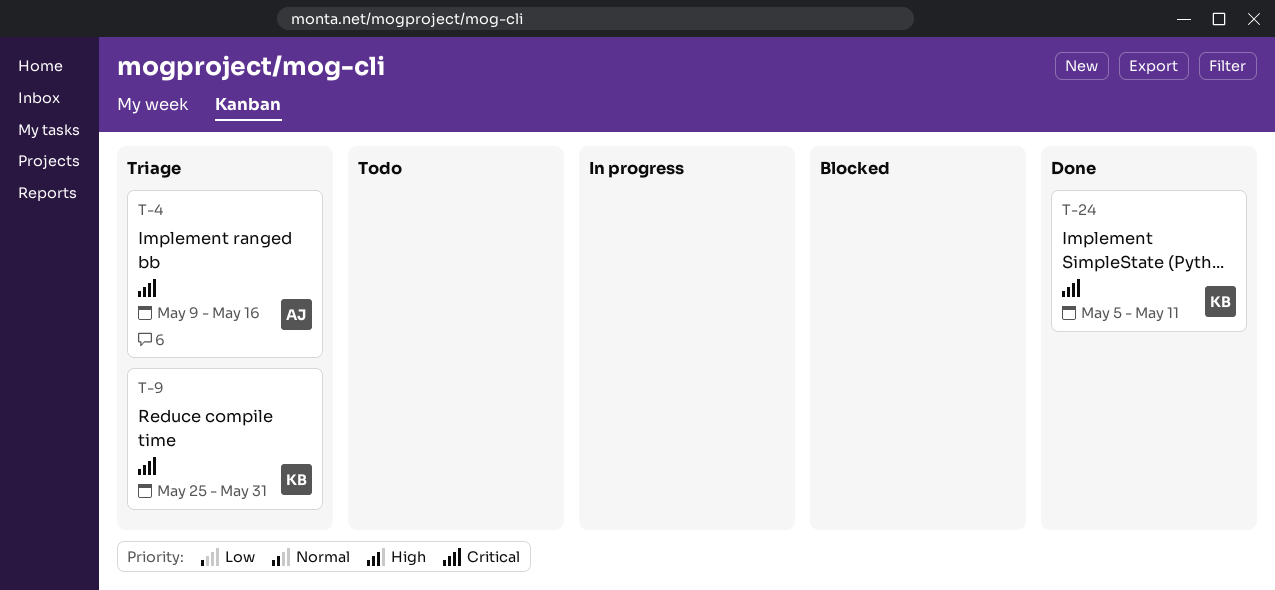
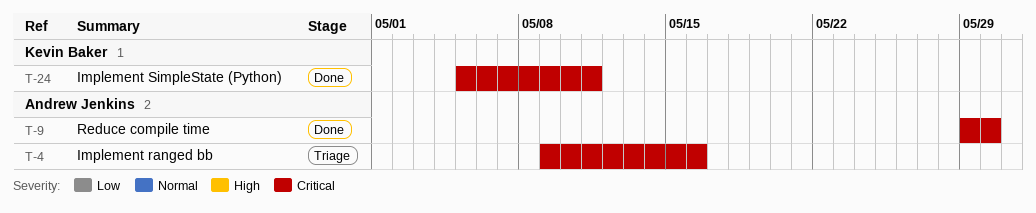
T-9, status: Triage -> Done
T-9, owner: Kevin Baker -> Andrew Jenkins
T-9, start: May 25 -> May 29
T-9, due: May 31 -> May 30

